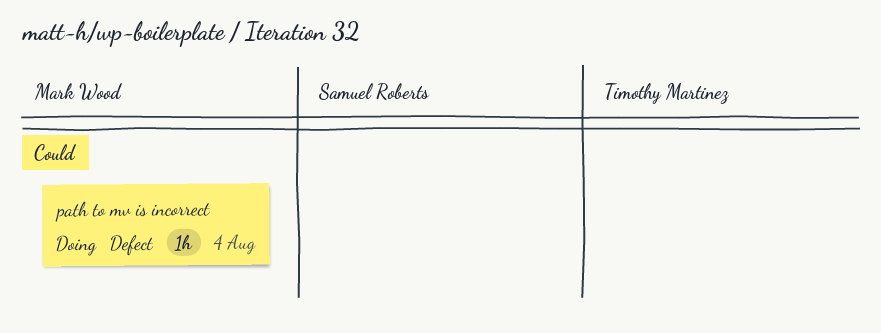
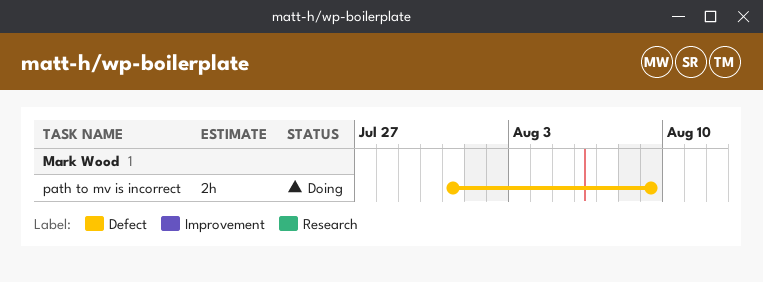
path to mv is incorrect, estimate: 1h -> 2h
path to mv is incorrect, due: Aug 4 -> Aug 9

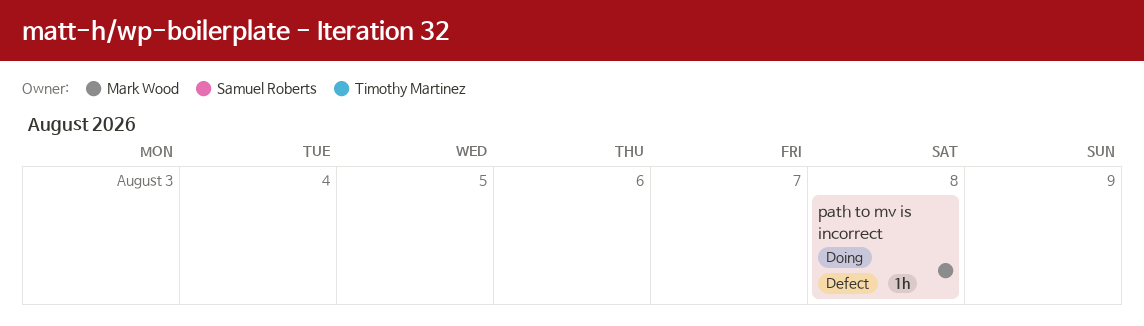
path to mv is incorrect, estimate: 2h -> 1h
path to mv is incorrect, due: Aug 9 -> Aug 8

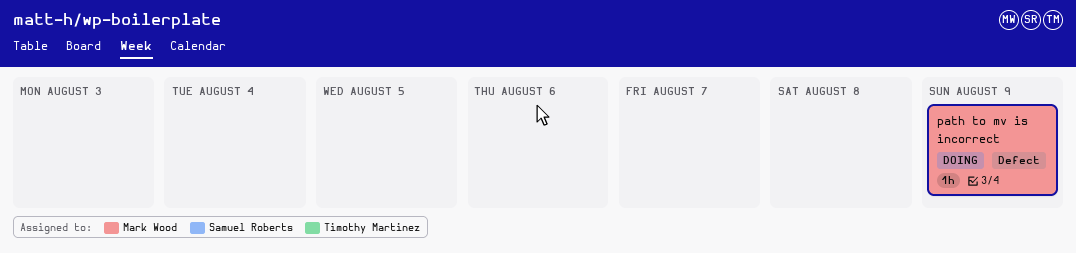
path to mv is incorrect, due: Aug 8 -> Aug 9

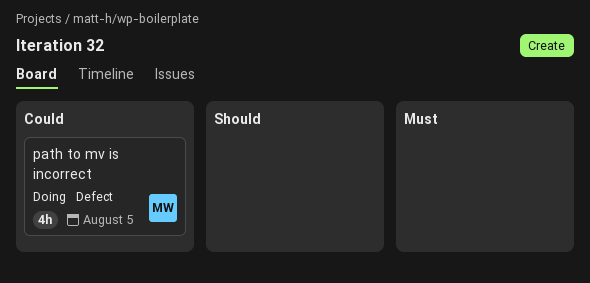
path to mv is incorrect, estimate: 1h -> 4h
path to mv is incorrect, due: Aug 9 -> Aug 5

